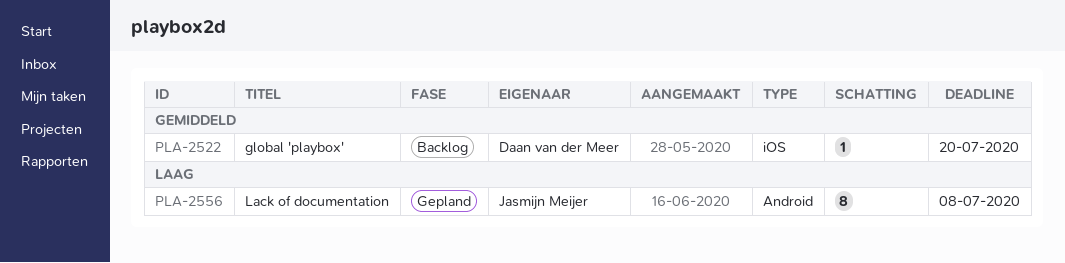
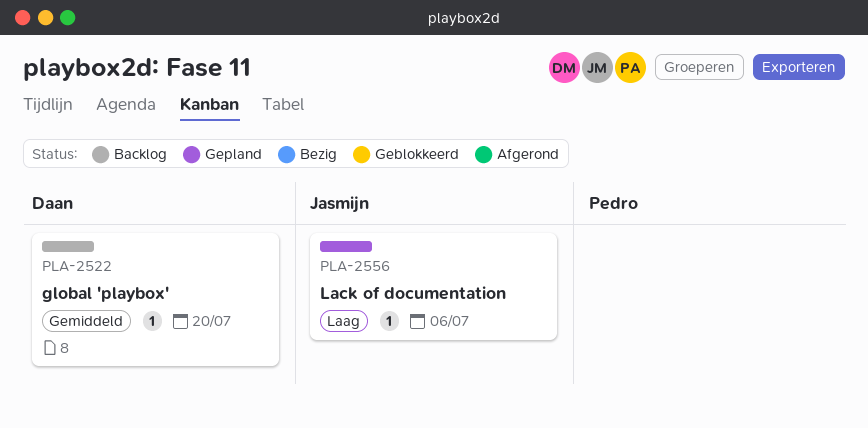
PLA-2556, estimate: 8 -> 1
PLA-2556, due: Jul 8 -> Jul 6

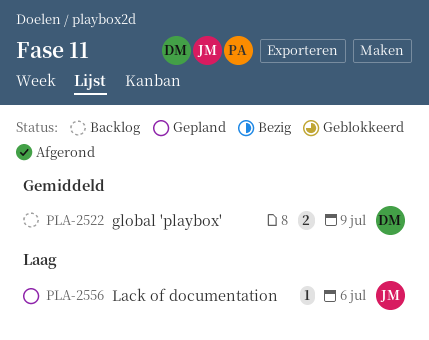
PLA-2522, estimate: 1 -> 2
PLA-2522, due: Jul 20 -> Jul 9

